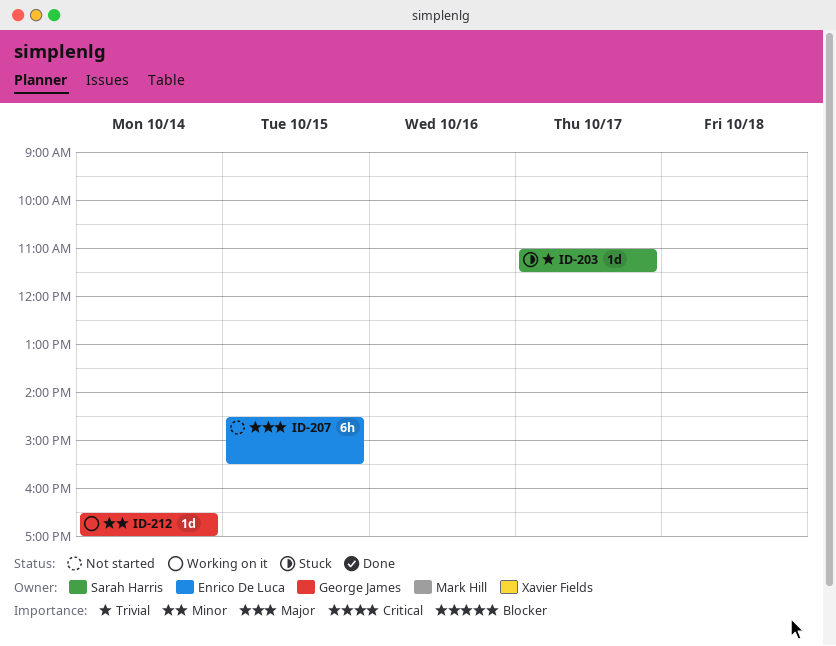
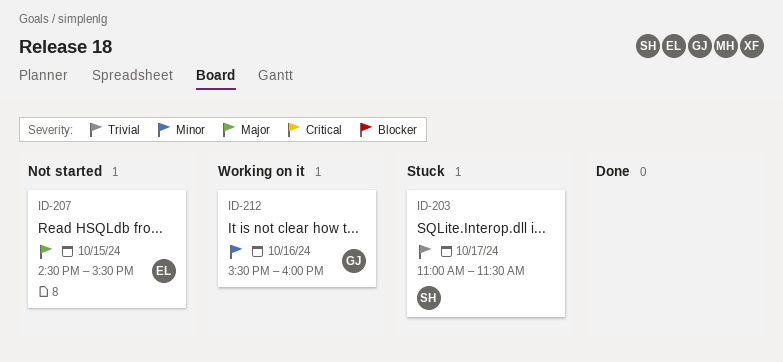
ID-212, day: Oct 14 -> Oct 16
ID-212, begins: 16:30 -> 15:30
ID-212, ends: 17:00 -> 16:00

